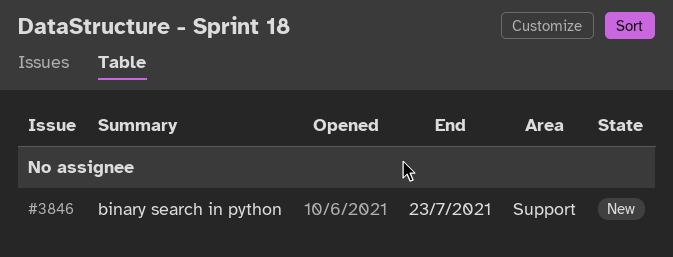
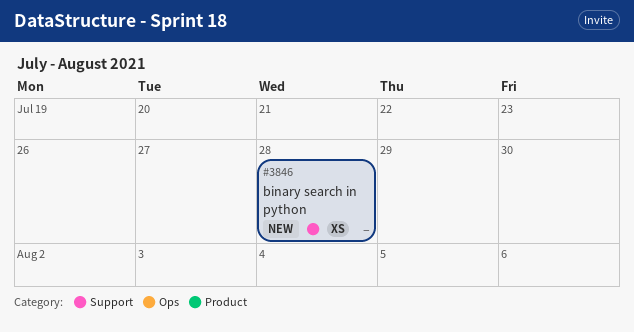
#3846, due: Jul 23 -> Jul 28

